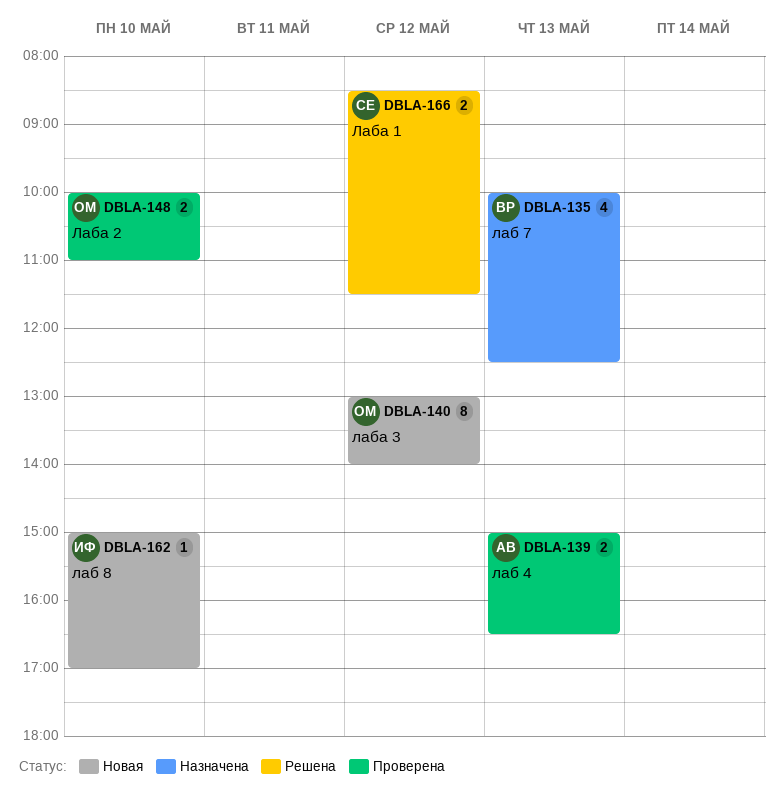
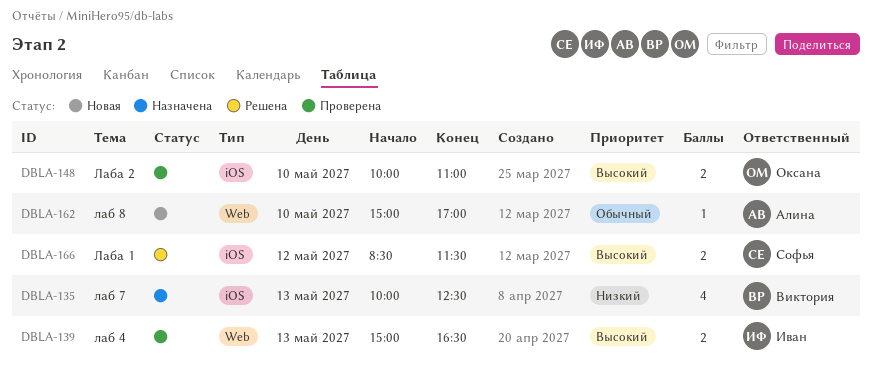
DBLA-139, owner: Алина -> Иван
DBLA-140: present -> none
DBLA-162, owner: Иван -> Алина

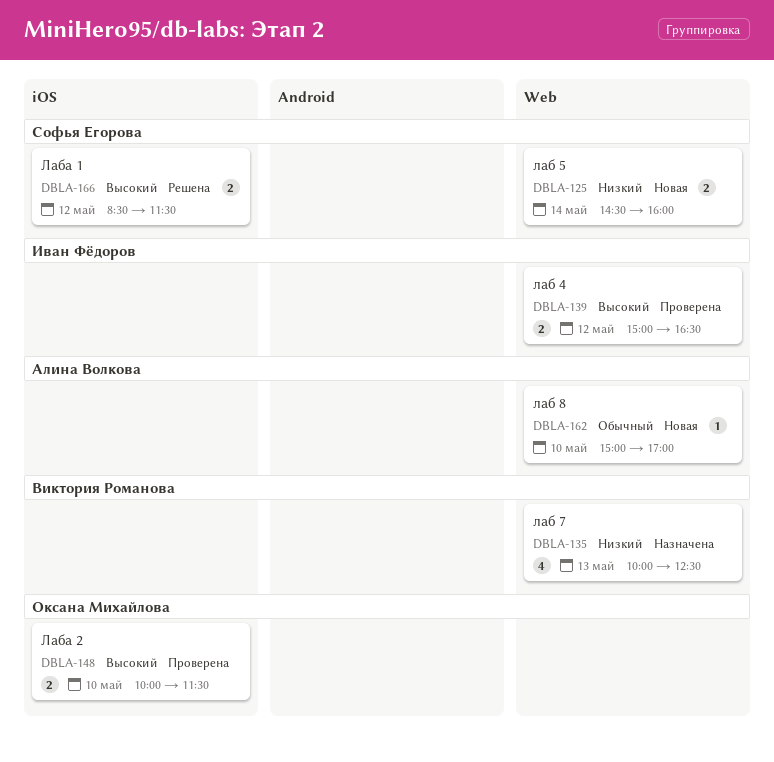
DBLA-125: none -> present
DBLA-135, label: iOS -> Web
DBLA-139, day: May 13 -> May 12
DBLA-148, ends: 11:00 -> 11:30

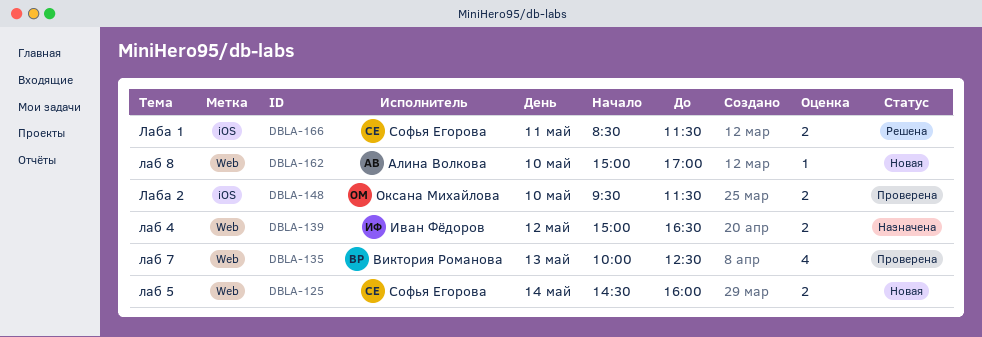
DBLA-135, status: Назначена -> Проверена
DBLA-139, status: Проверена -> Назначена
DBLA-148, begins: 10:00 -> 09:30
DBLA-166, day: May 12 -> May 11

